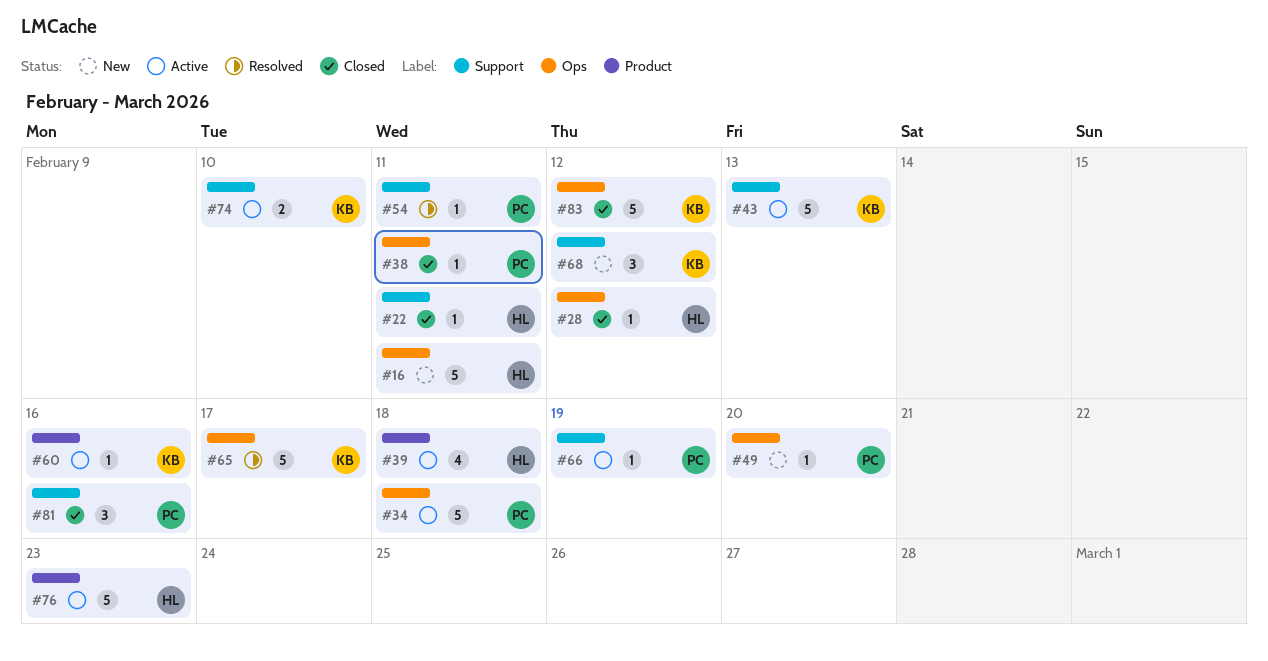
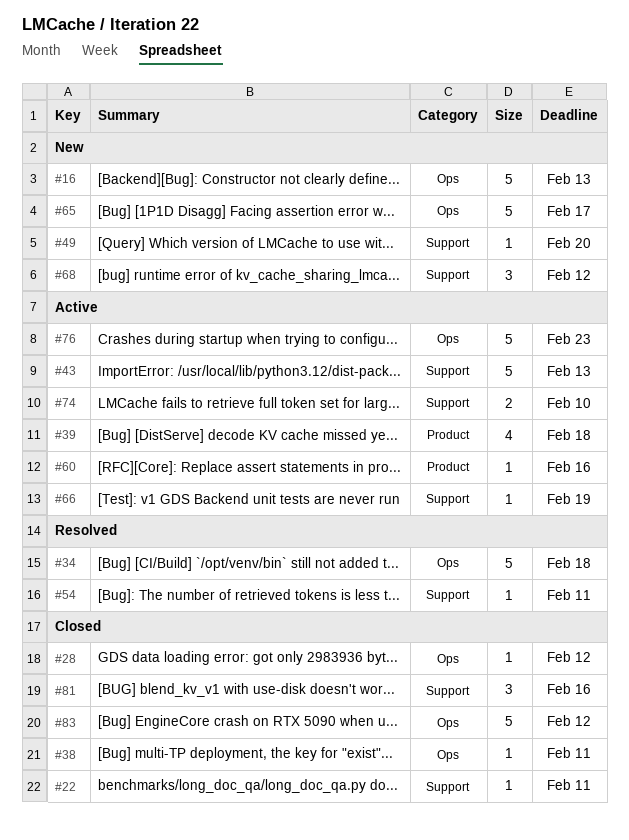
#16, due: Feb 11 -> Feb 13
#34, status: Active -> Resolved
#49, label: Ops -> Support
#65, status: Resolved -> New
#76, label: Product -> Ops

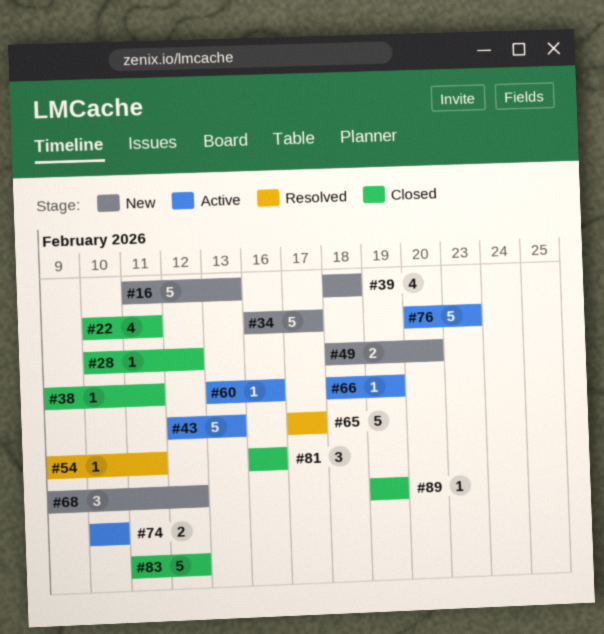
#22, estimate: 1 -> 4
#34, status: Resolved -> New
#34, due: Feb 18 -> Feb 17
#39, status: Active -> New
#49, estimate: 1 -> 2
#65, status: New -> Resolved
#89: none -> present

